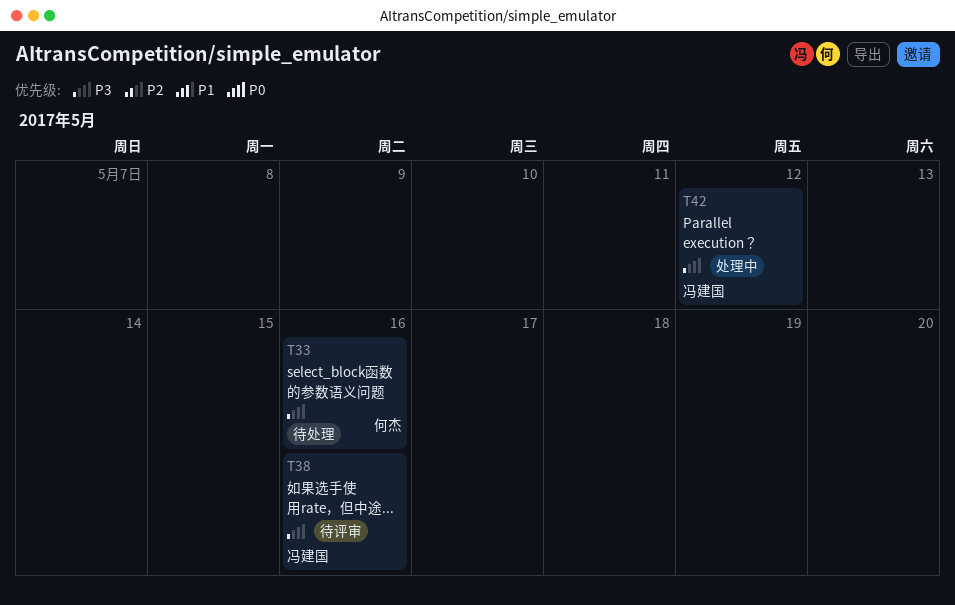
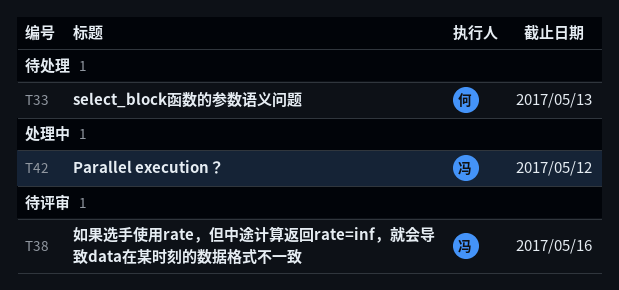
T33, due: May 16 -> May 13

